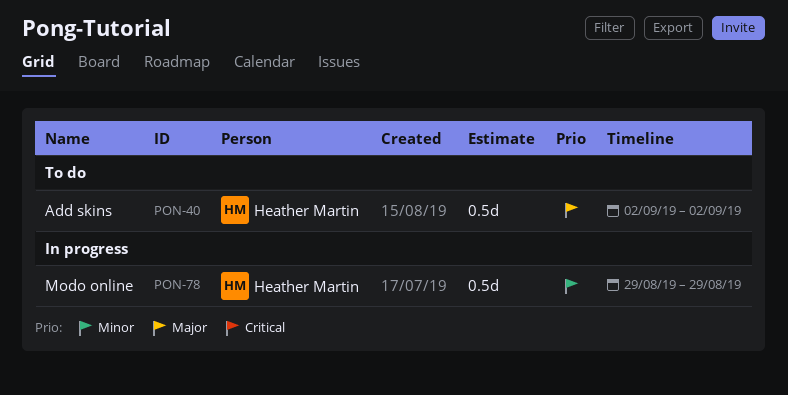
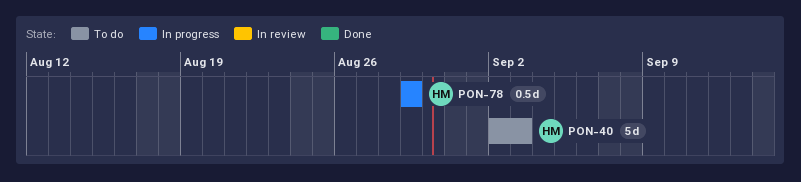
PON-40, estimate: 0.5d -> 5d
PON-40, due: Sep 2 -> Sep 3

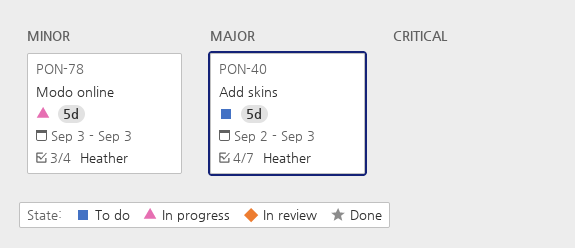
PON-78, estimate: 0.5d -> 5d
PON-78, start: Aug 29 -> Sep 3
PON-78, due: Aug 29 -> Sep 3

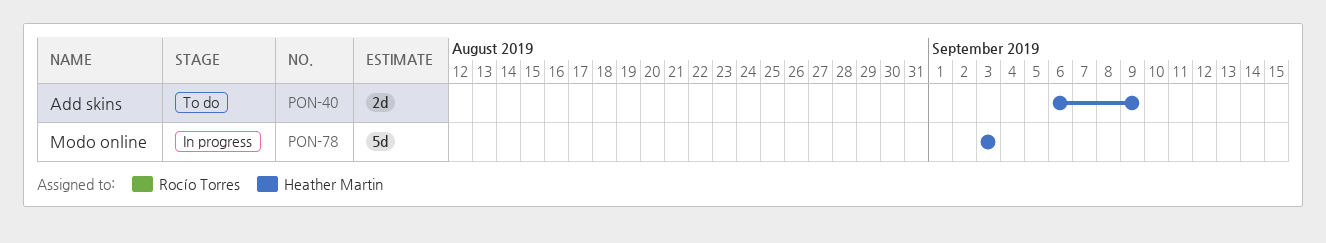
PON-40, estimate: 5d -> 2d
PON-40, start: Sep 2 -> Sep 6
PON-40, due: Sep 3 -> Sep 9

